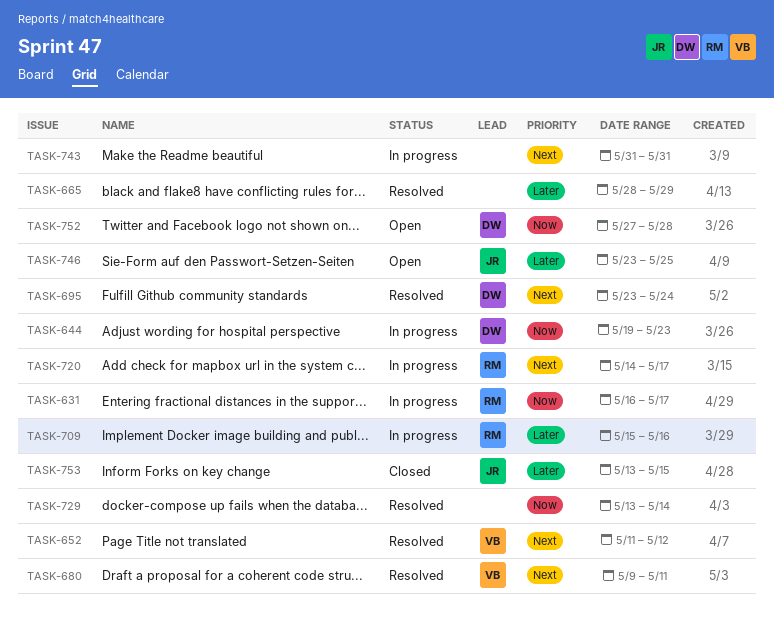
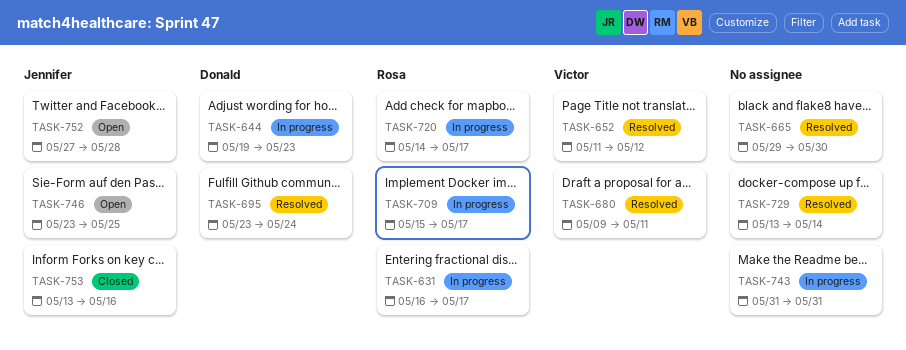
TASK-665, start: May 28 -> May 29
TASK-665, due: May 29 -> May 30
TASK-709, due: May 16 -> May 17
TASK-752, owner: Donald -> Jennifer
TASK-753, due: May 15 -> May 16

